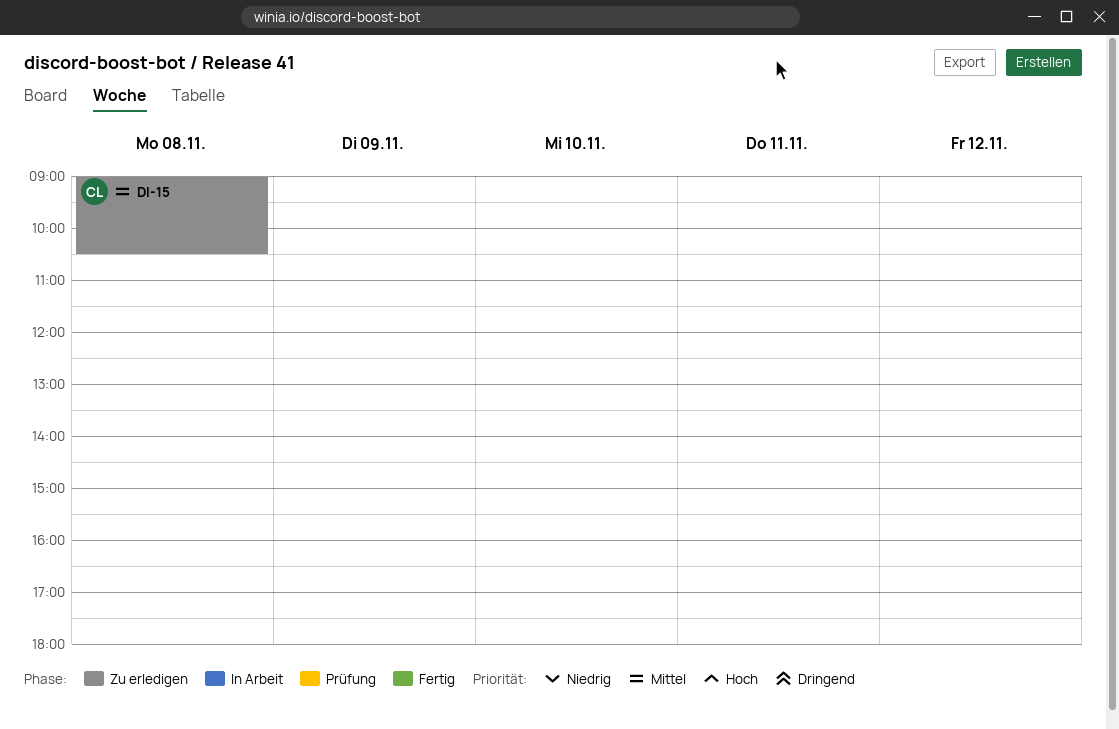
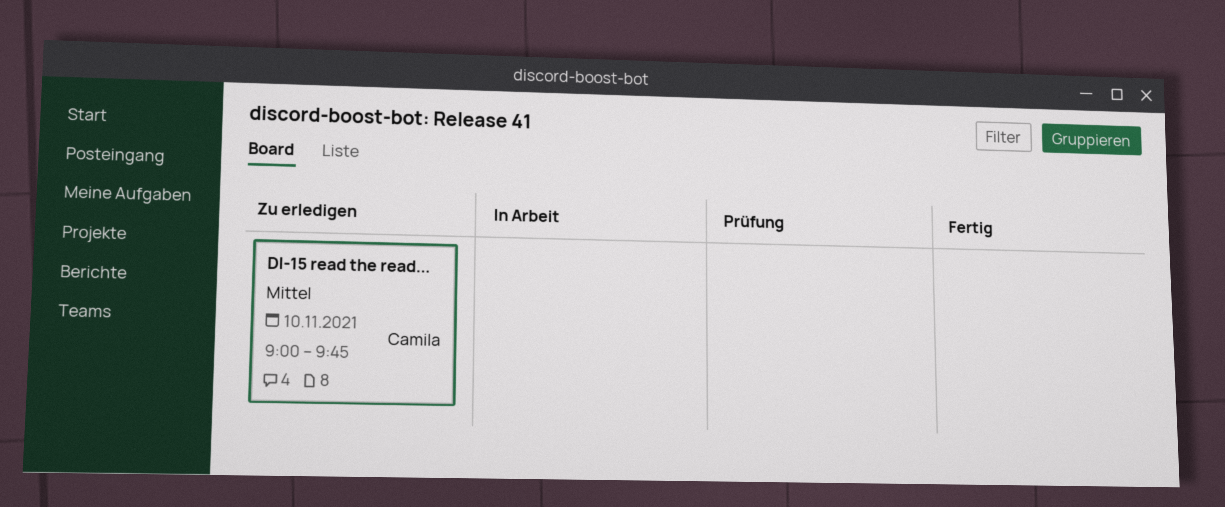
DI-15, day: Nov 8 -> Nov 10
DI-15, ends: 10:30 -> 09:45

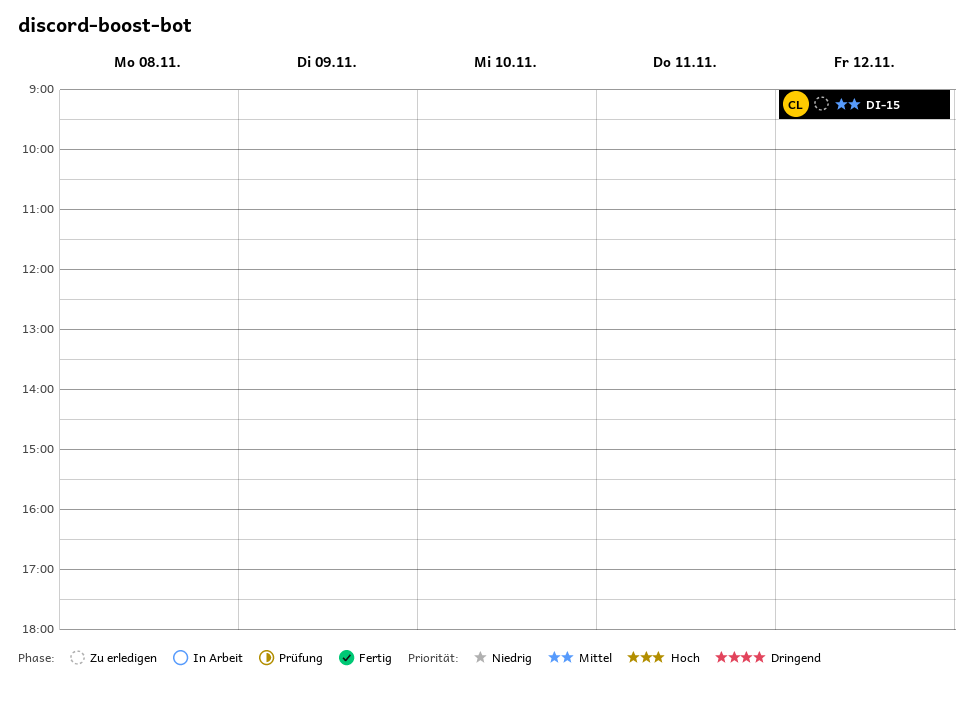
DI-15, day: Nov 10 -> Nov 12
DI-15, ends: 09:45 -> 09:30

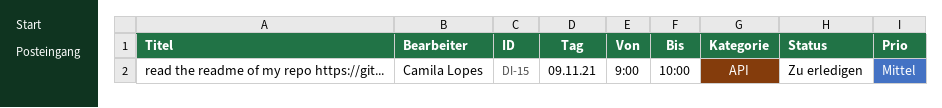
DI-15, day: Nov 12 -> Nov 9
DI-15, ends: 09:30 -> 10:00

